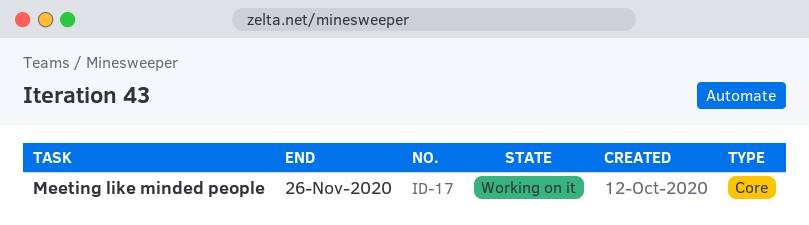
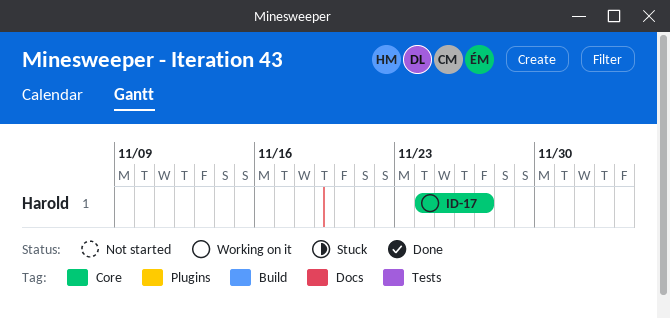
ID-17, due: Nov 26 -> Nov 27

